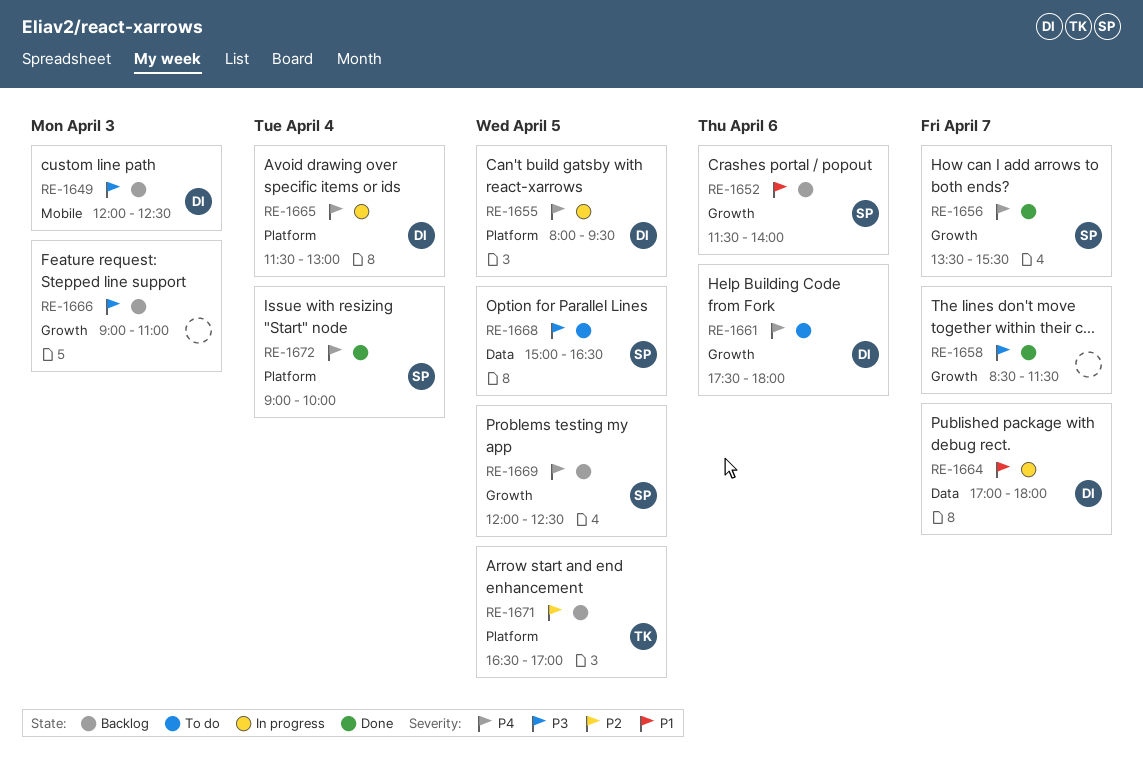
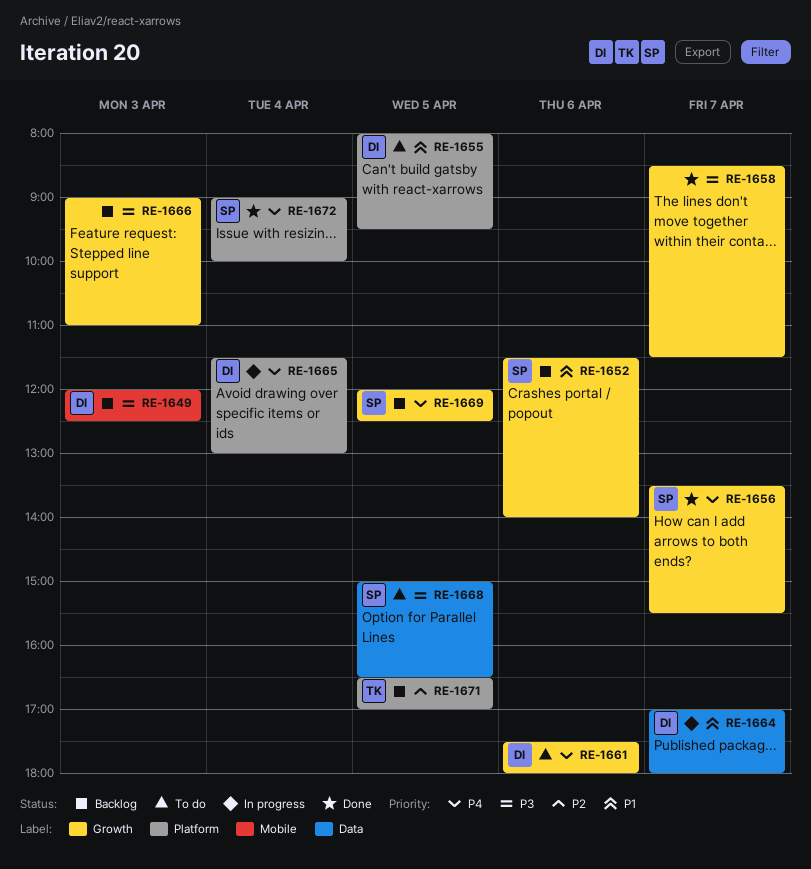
RE-1655, status: In progress -> To do
RE-1655, priority: P4 -> P1

